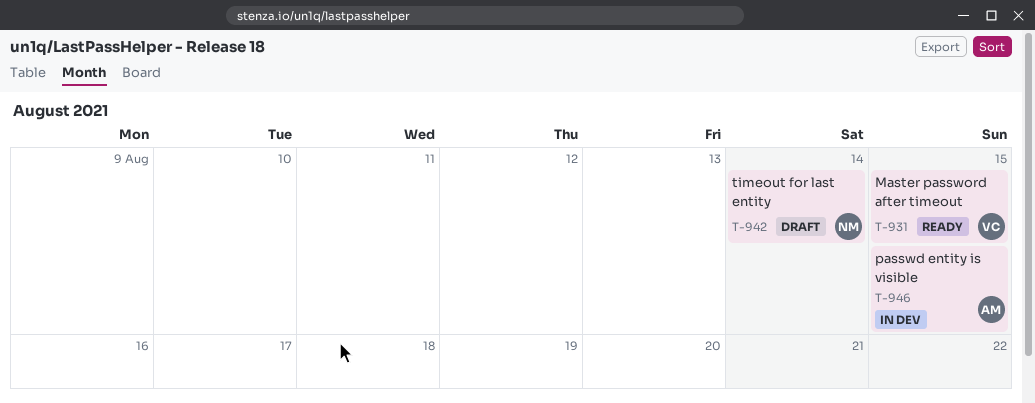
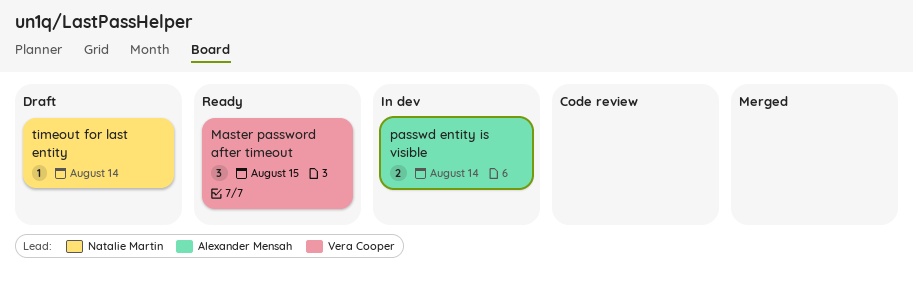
passwd entity is visible, due: Aug 15 -> Aug 14

